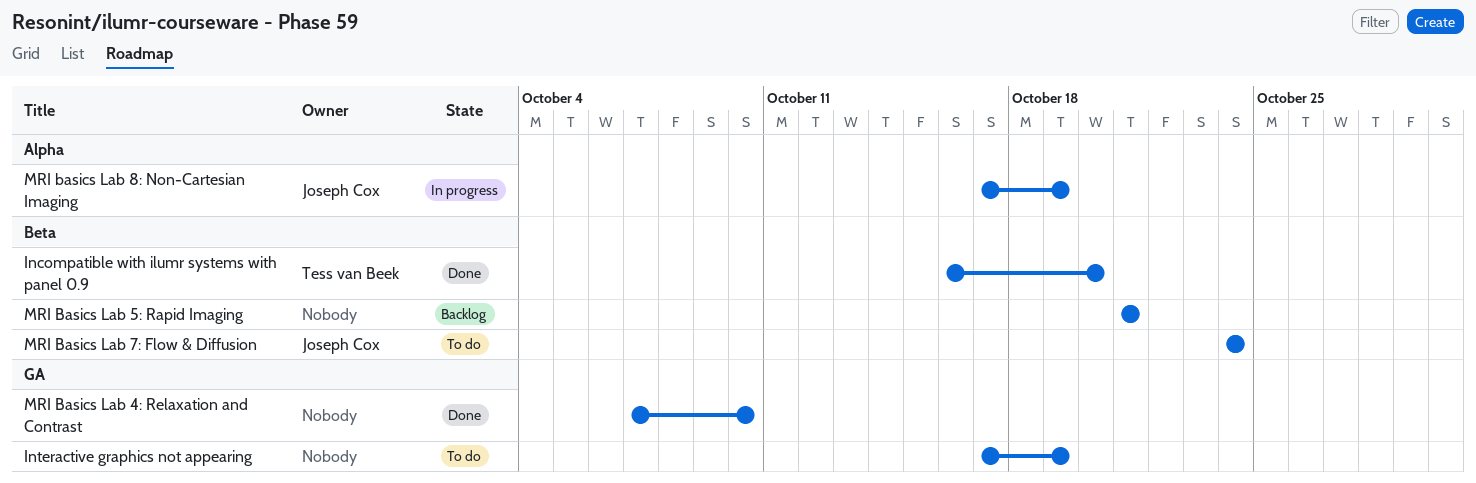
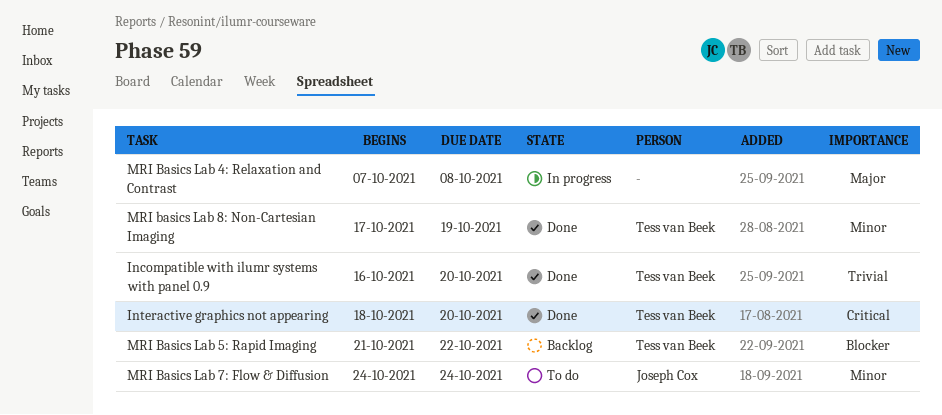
Interactive graphics not appearing, status: To do -> Done
Interactive graphics not appearing, owner: none -> Tess van Beek
Interactive graphics not appearing, start: Oct 17 -> Oct 18
Interactive graphics not appearing, due: Oct 19 -> Oct 20
MRI Basics Lab 4: Relaxation and Contrast, status: Done -> In progress
MRI Basics Lab 4: Relaxation and Contrast, due: Oct 10 -> Oct 8
MRI Basics Lab 5: Rapid Imaging, owner: none -> Tess van Beek
MRI Basics Lab 5: Rapid Imaging, due: Oct 21 -> Oct 22
MRI basics Lab 8: Non-Cartesian Imaging, status: In progress -> Done
MRI basics Lab 8: Non-Cartesian Imaging, owner: Joseph Cox -> Tess van Beek

